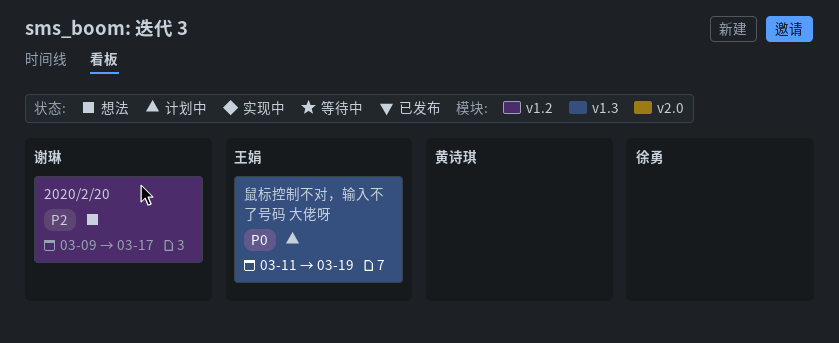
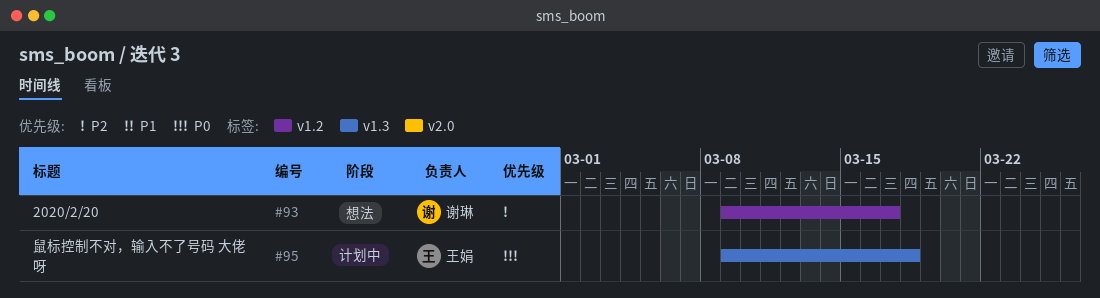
鼠标控制不对，输入不了号码 大佬呀, start: Mar 11 -> Mar 9
鼠标控制不对，输入不了号码 大佬呀, due: Mar 19 -> Mar 18

